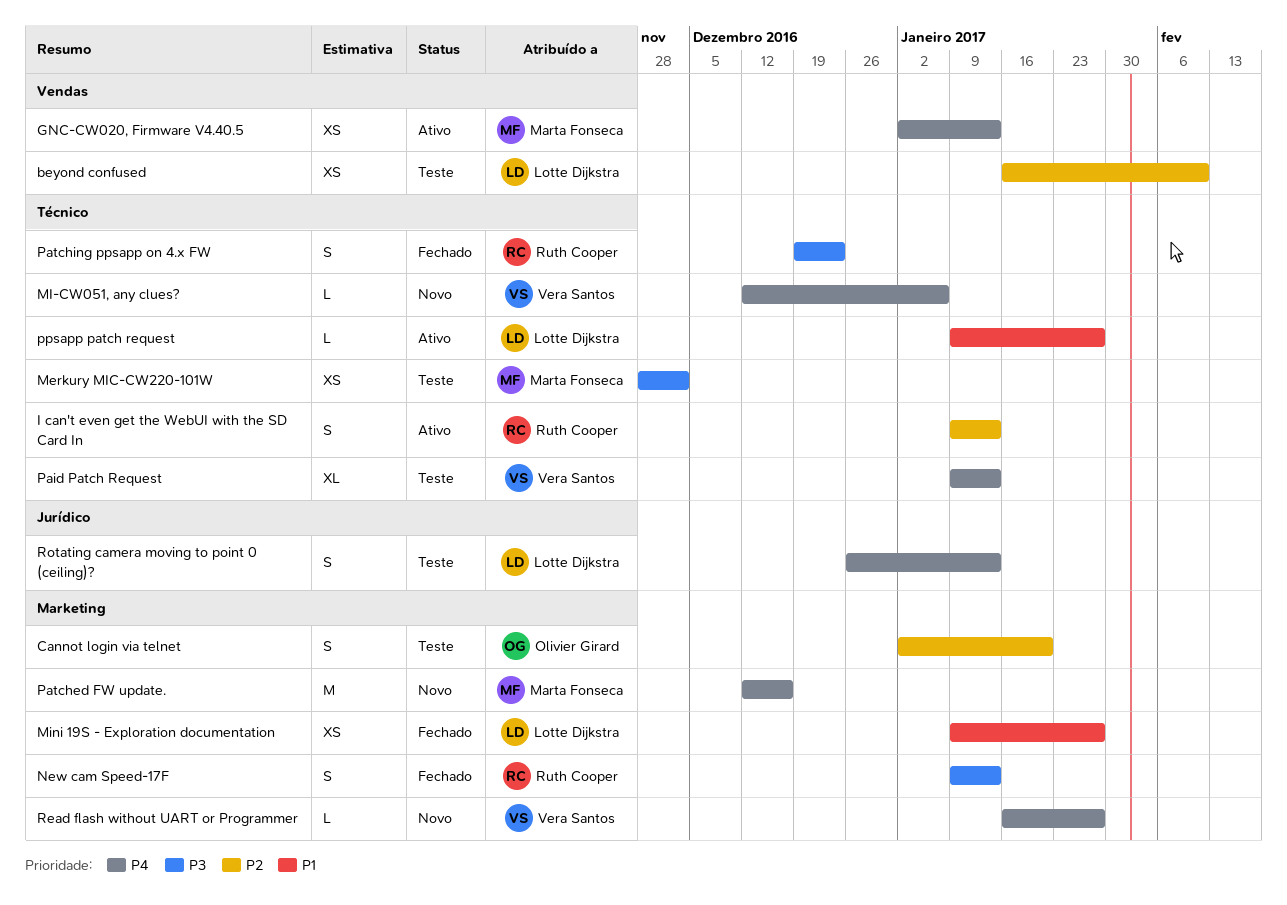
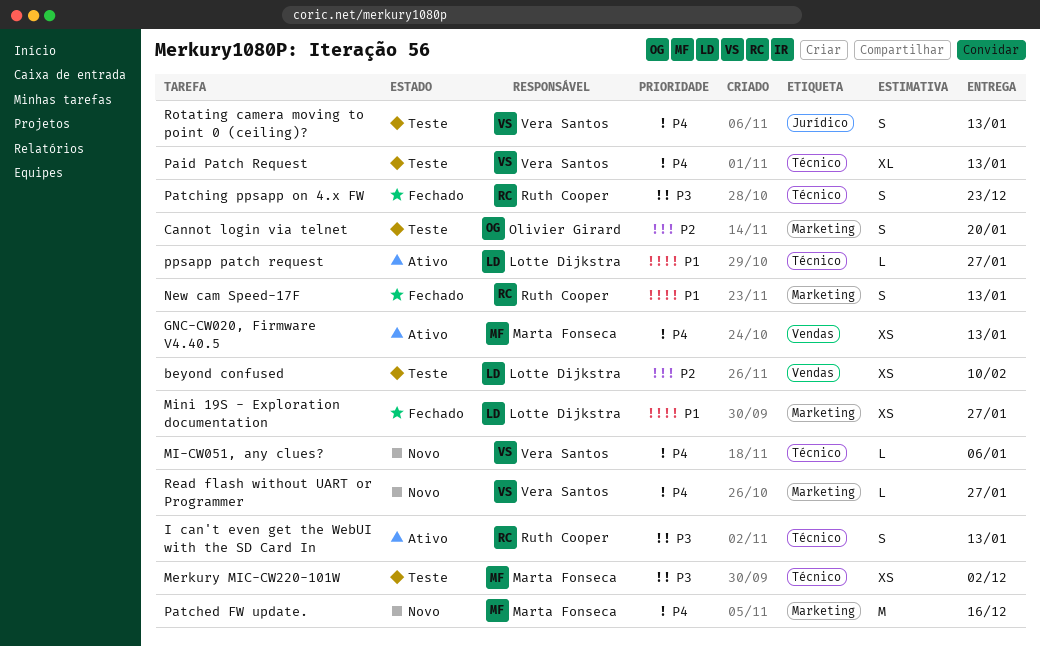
I can't even get the WebUI with the SD Card In, priority: P2 -> P3
New cam Speed-17F, priority: P3 -> P1
Rotating camera moving to point 0 (ceiling)?, owner: Lotte Dijkstra -> Vera Santos

